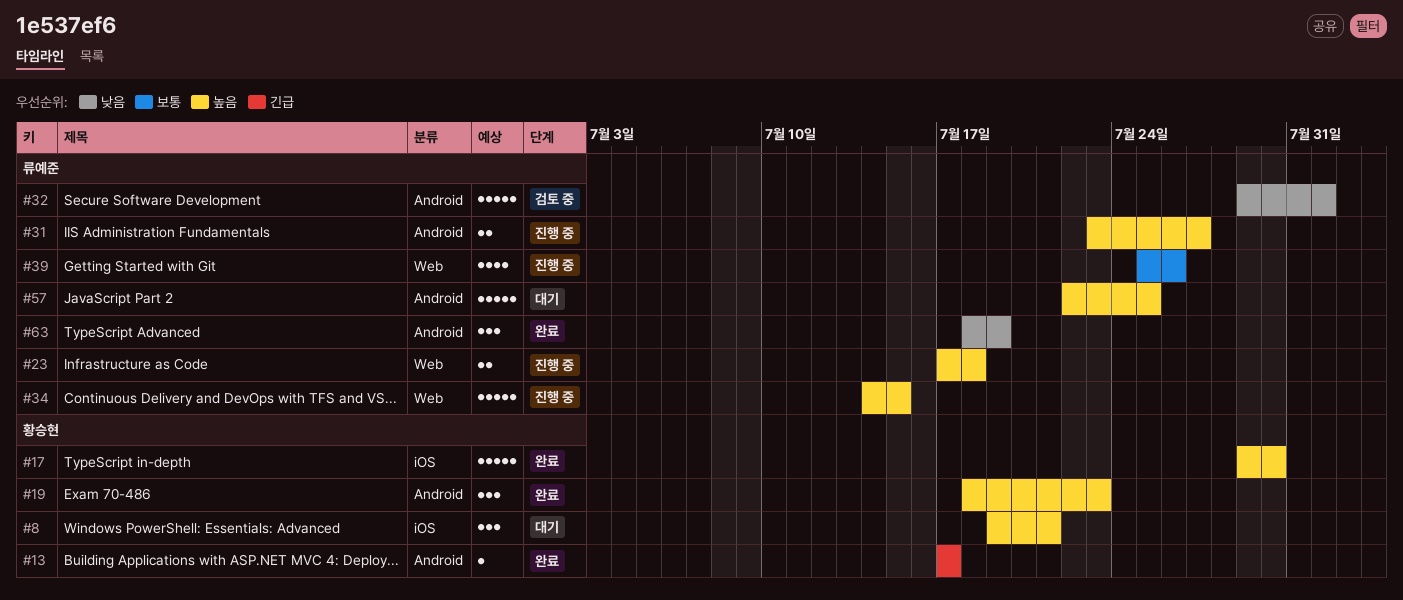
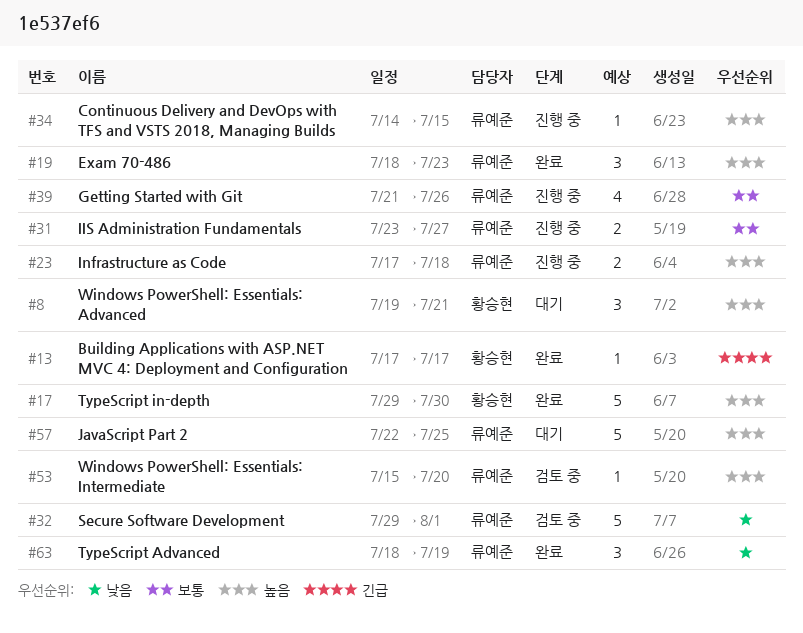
#19, owner: 황승현 -> 류예준
#31, priority: 높음 -> 보통
#34, estimate: 5 -> 1
#39, start: Jul 25 -> Jul 21
#53: none -> present

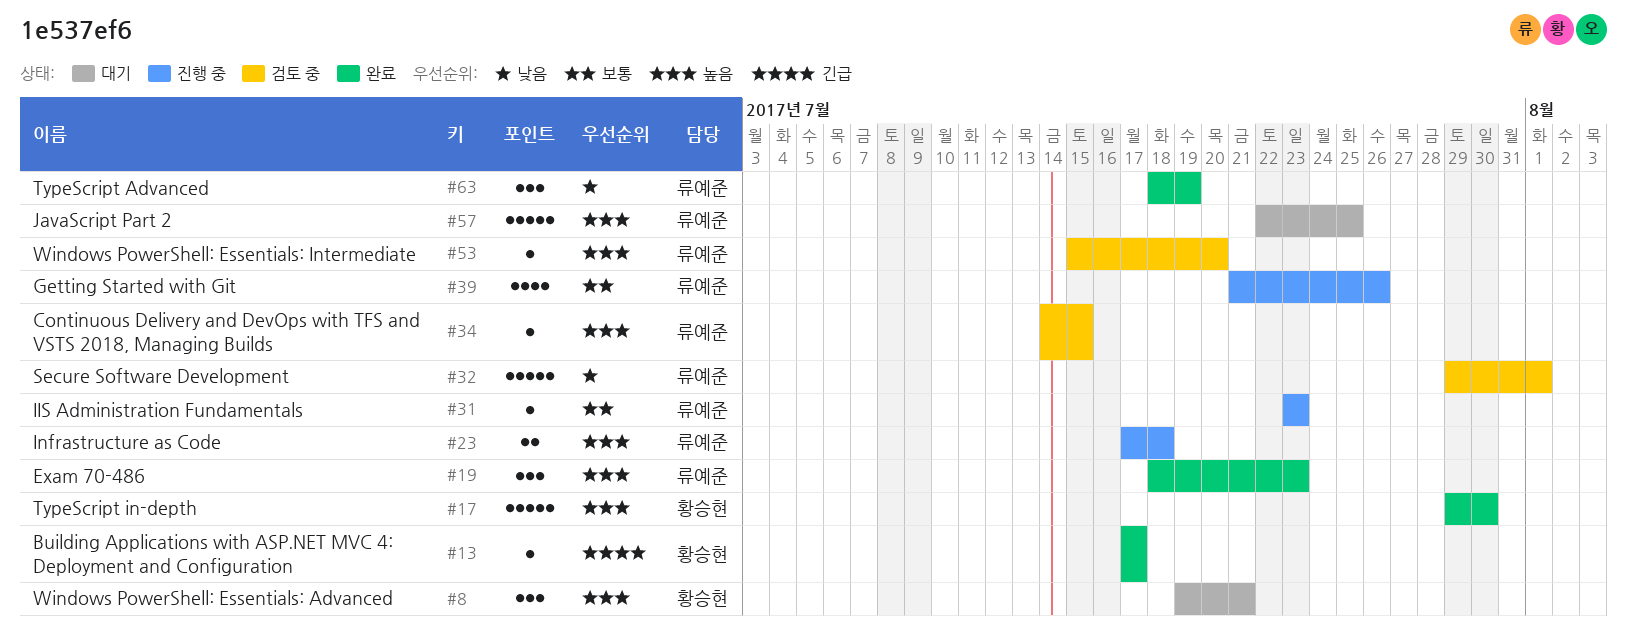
#31, estimate: 2 -> 1
#31, due: Jul 27 -> Jul 23
#34, status: 진행 중 -> 검토 중

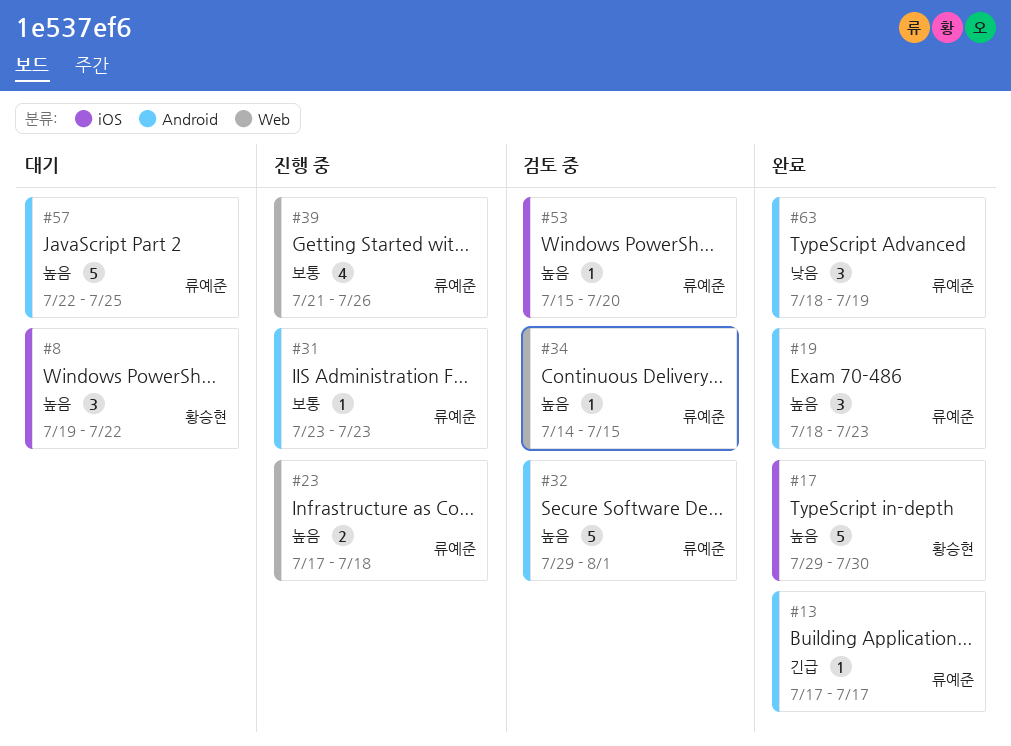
#8, due: Jul 21 -> Jul 22
#13, owner: 황승현 -> 류예준
#32, priority: 낮음 -> 높음

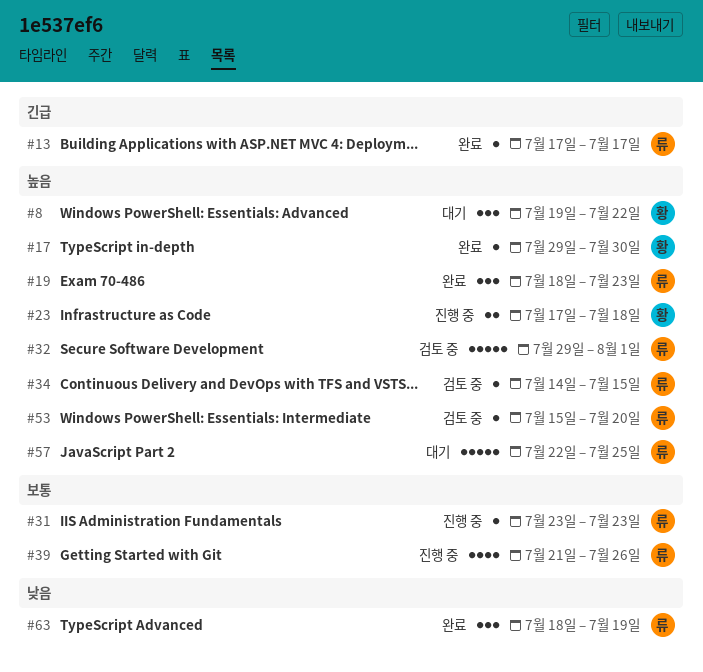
#17, estimate: 5 -> 1
#23, owner: 류예준 -> 황승현

